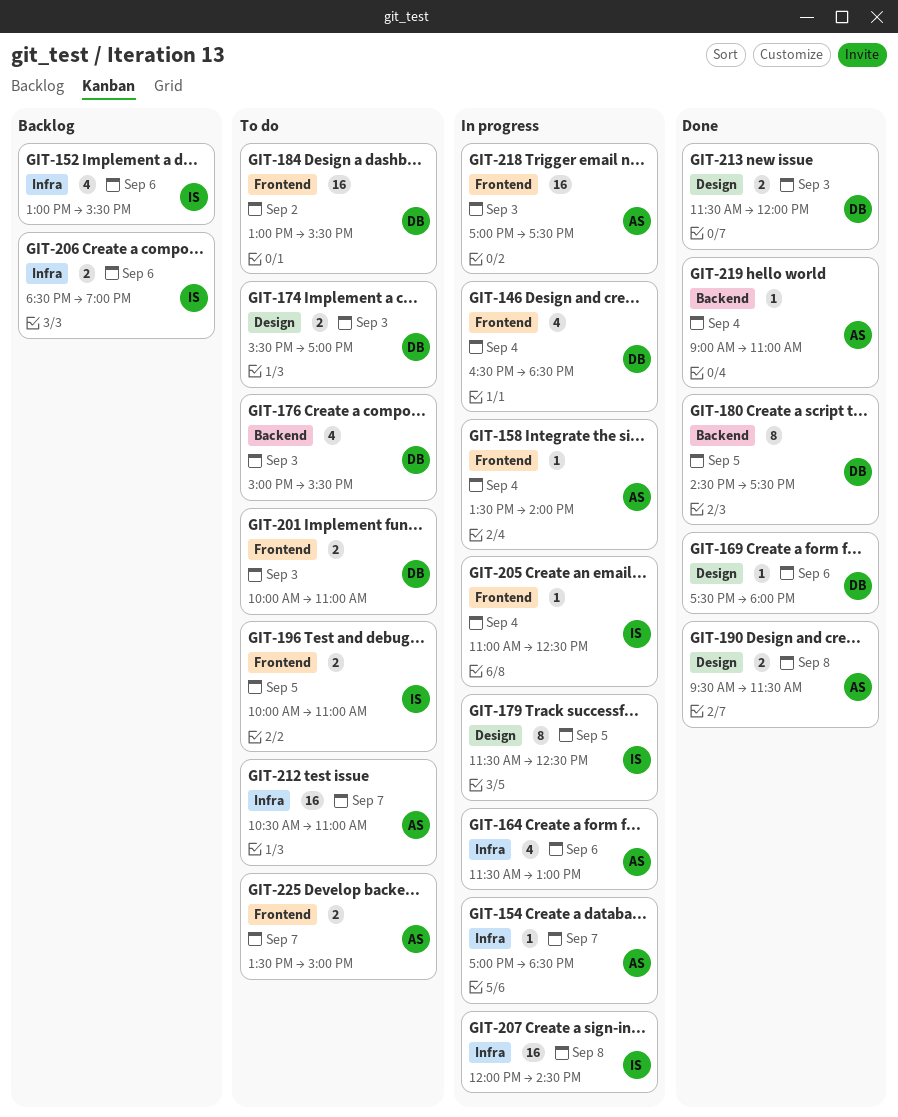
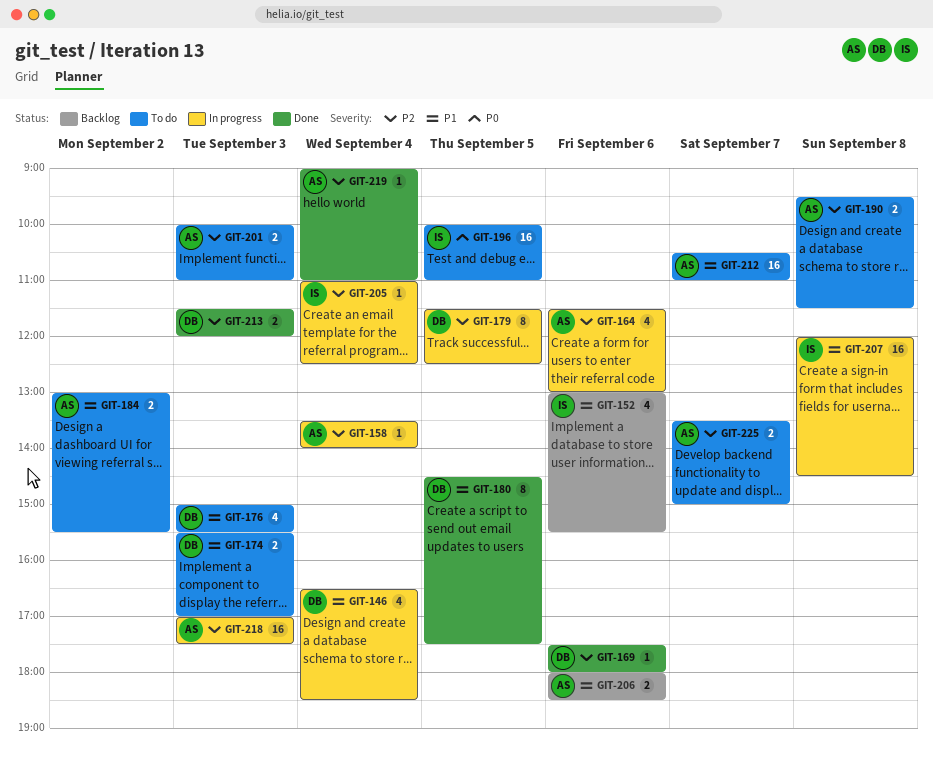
GIT-154: present -> none
GIT-179, owner: IS -> DB
GIT-184, owner: DB -> AS
GIT-184, estimate: 16 -> 2
GIT-190, status: Done -> To do
GIT-196, estimate: 2 -> 16
GIT-201, owner: DB -> AS
GIT-206, owner: IS -> AS
GIT-206, begins: 18:30 -> 18:00
GIT-206, ends: 19:00 -> 18:30

